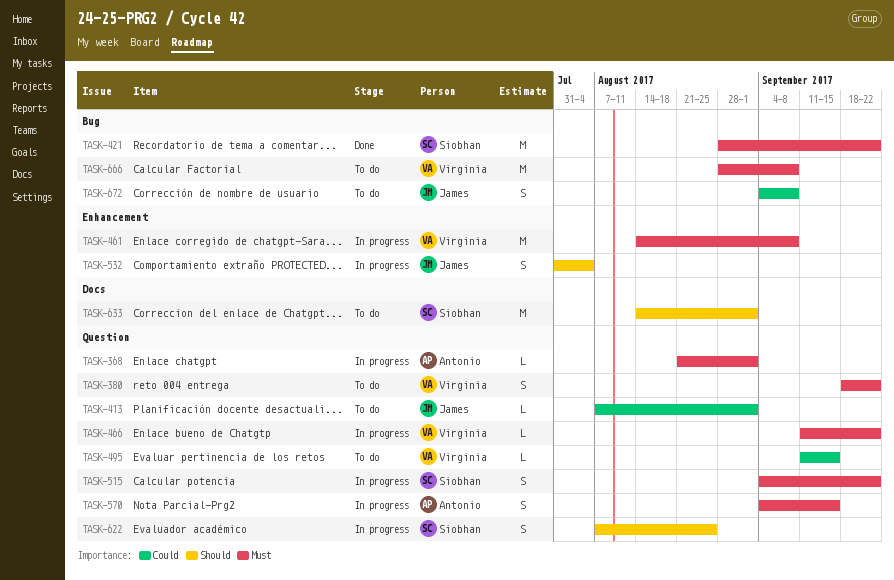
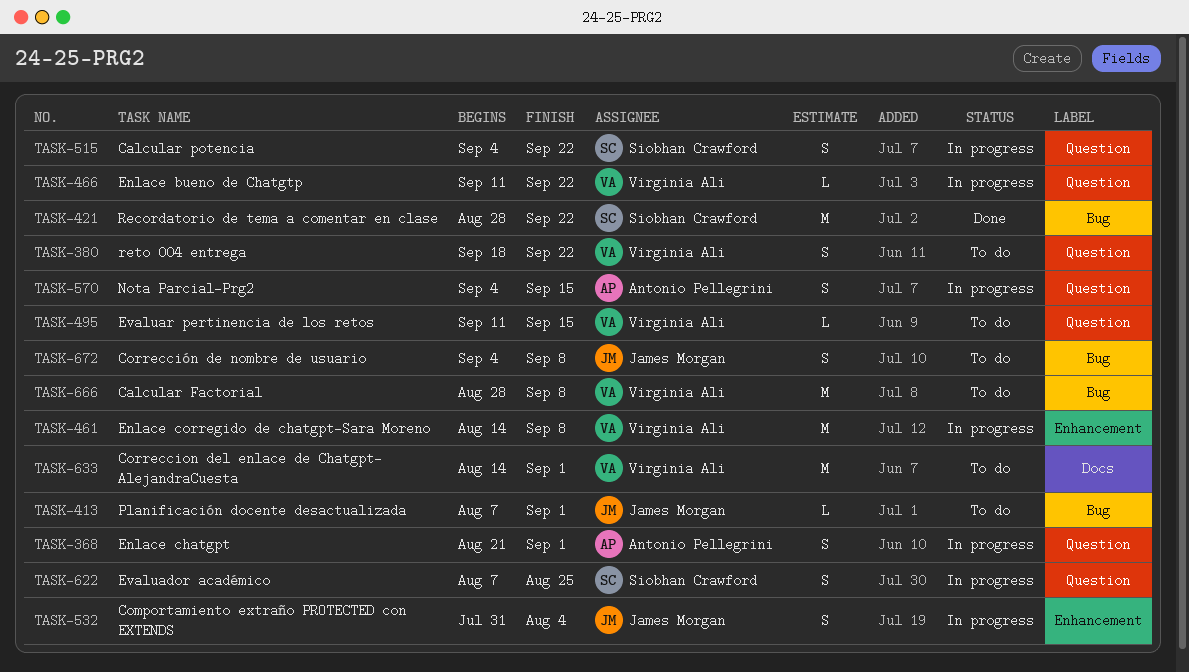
TASK-368, estimate: L -> S
TASK-413, label: Question -> Bug
TASK-633, owner: Siobhan Crawford -> Virginia Ali

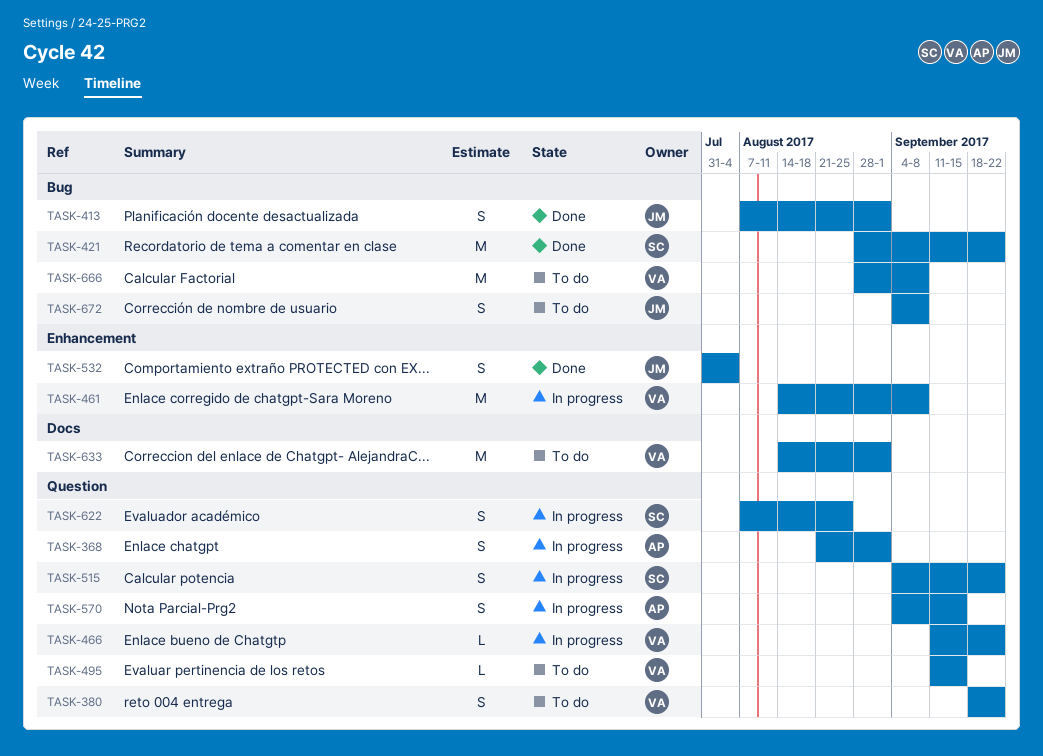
TASK-413, status: To do -> Done
TASK-413, estimate: L -> S
TASK-532, status: In progress -> Done

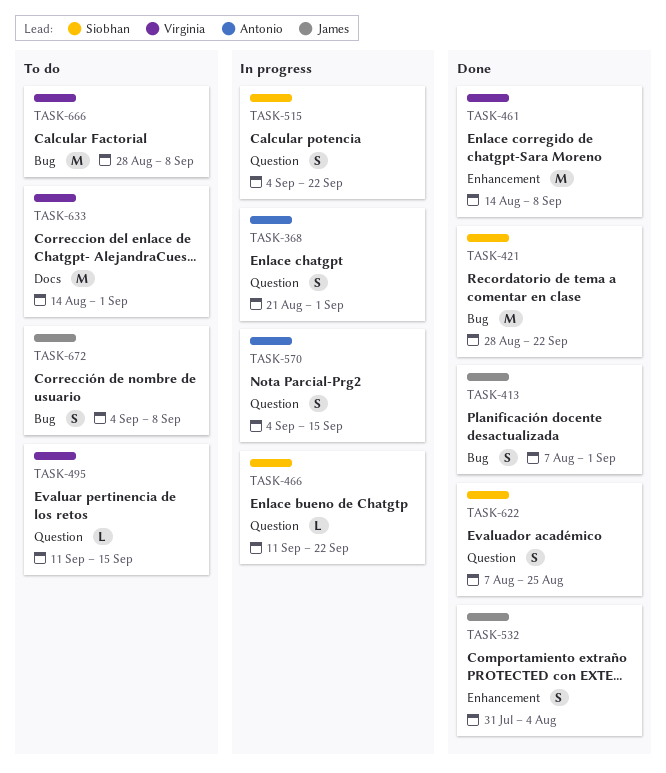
TASK-380: present -> none
TASK-461, status: In progress -> Done
TASK-466, owner: Virginia -> Siobhan
TASK-622, status: In progress -> Done

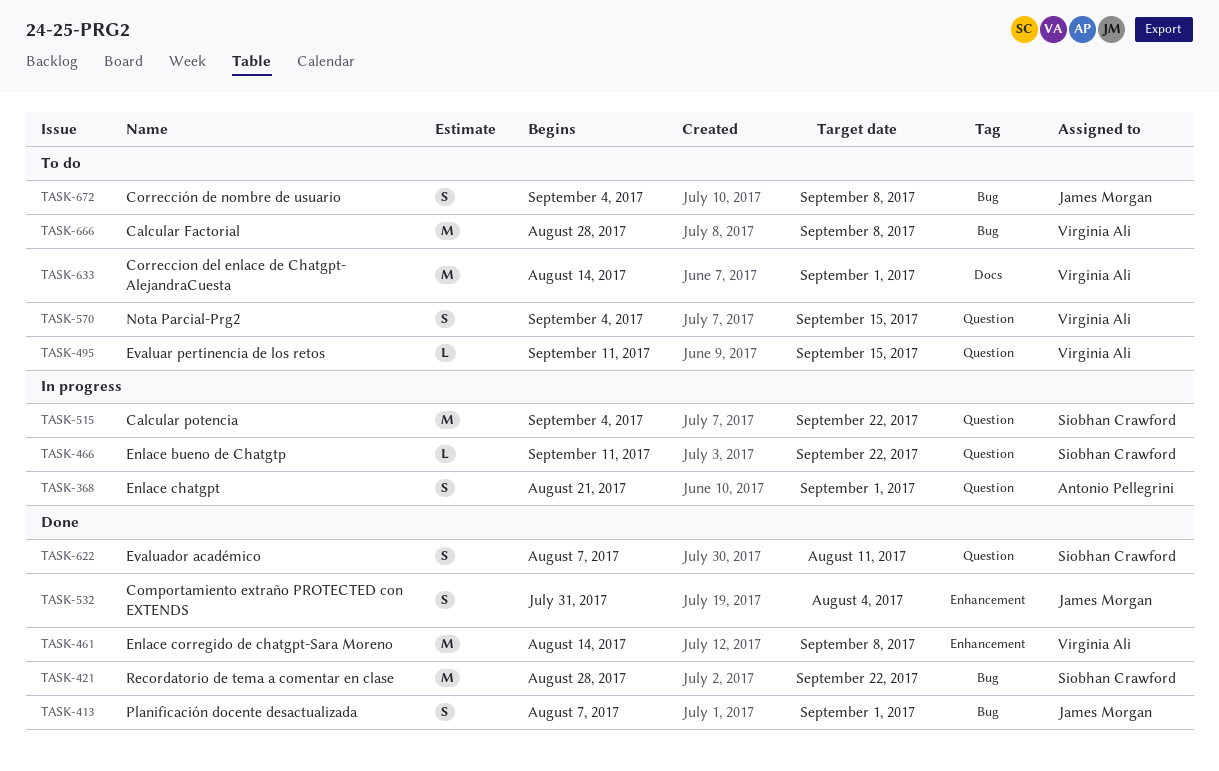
TASK-515, estimate: S -> M
TASK-570, status: In progress -> To do
TASK-570, owner: Antonio Pellegrini -> Virginia Ali
TASK-622, due: Aug 25 -> Aug 11

